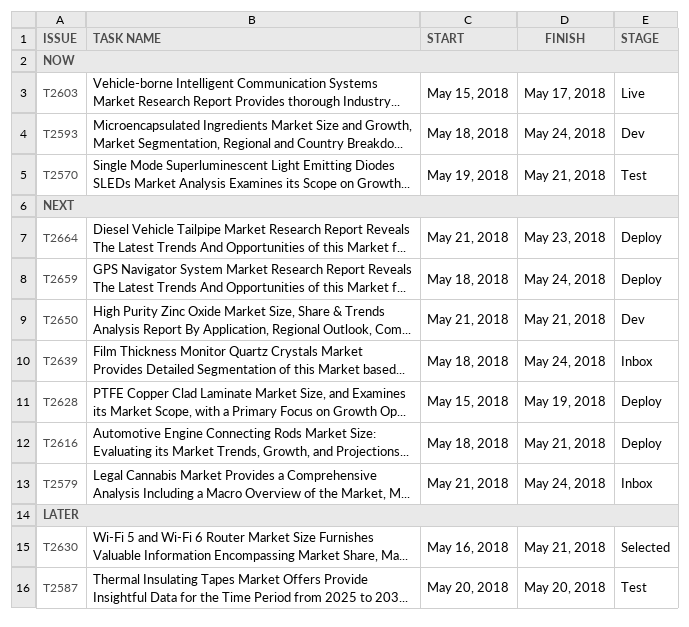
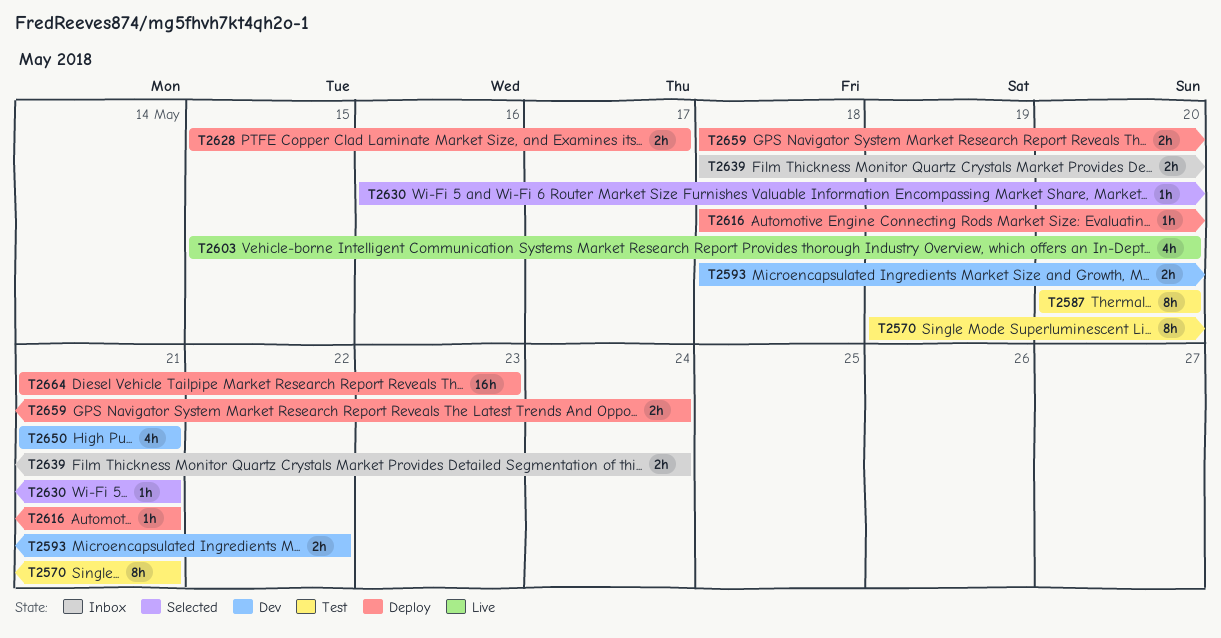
T2579: present -> none
T2593, due: May 24 -> May 22
T2603, due: May 17 -> May 20
T2628, due: May 19 -> May 17

